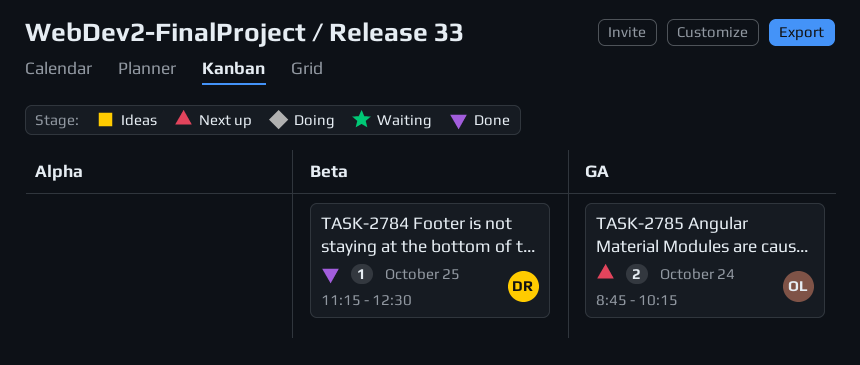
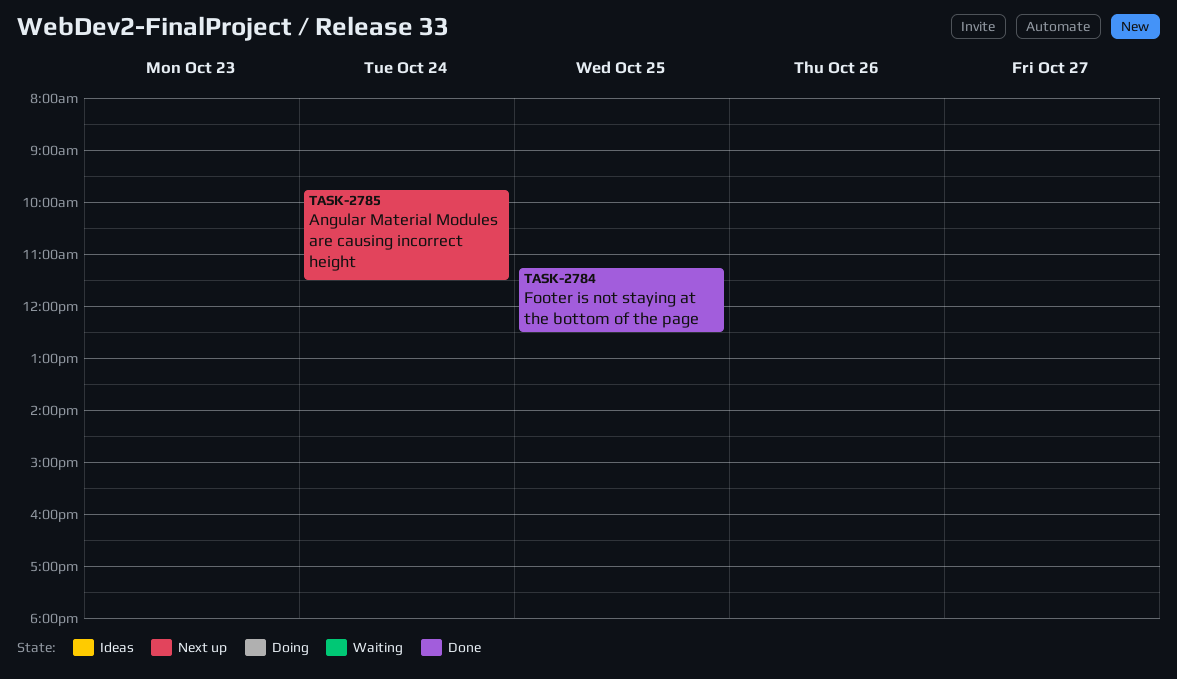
TASK-2785, begins: 08:45 -> 09:45
TASK-2785, ends: 10:15 -> 11:30

